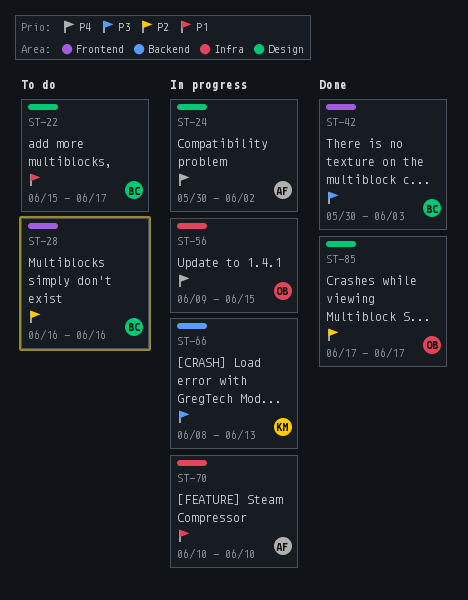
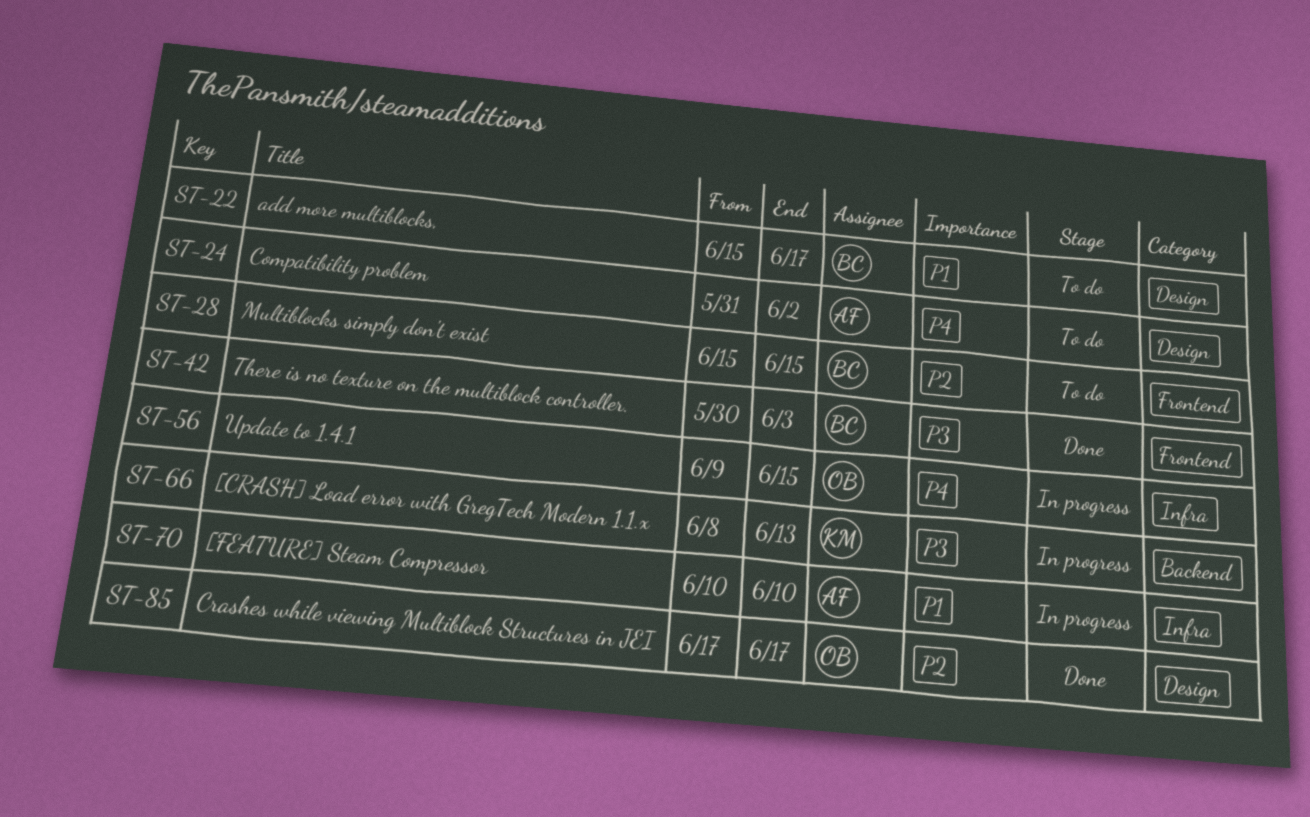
ST-24, status: In progress -> To do
ST-24, start: May 30 -> May 31
ST-28, start: Jun 16 -> Jun 15
ST-28, due: Jun 16 -> Jun 15

